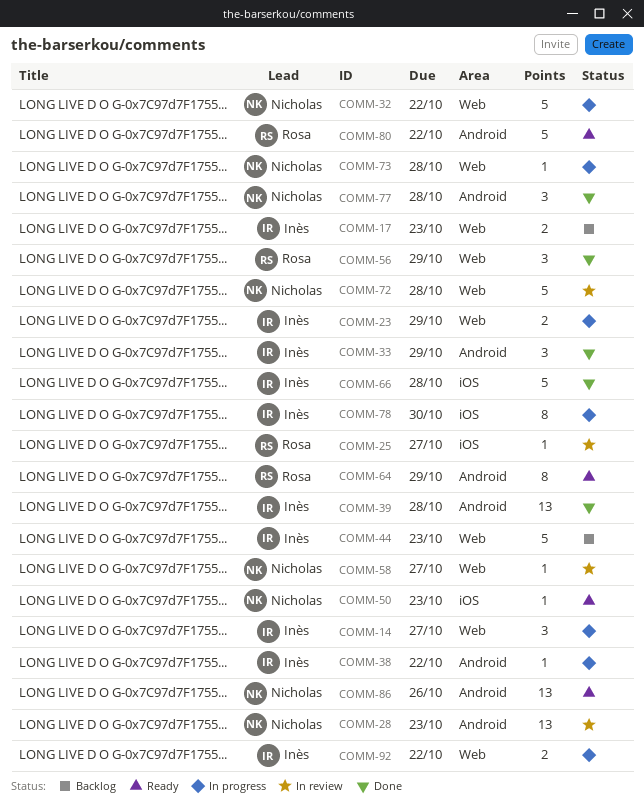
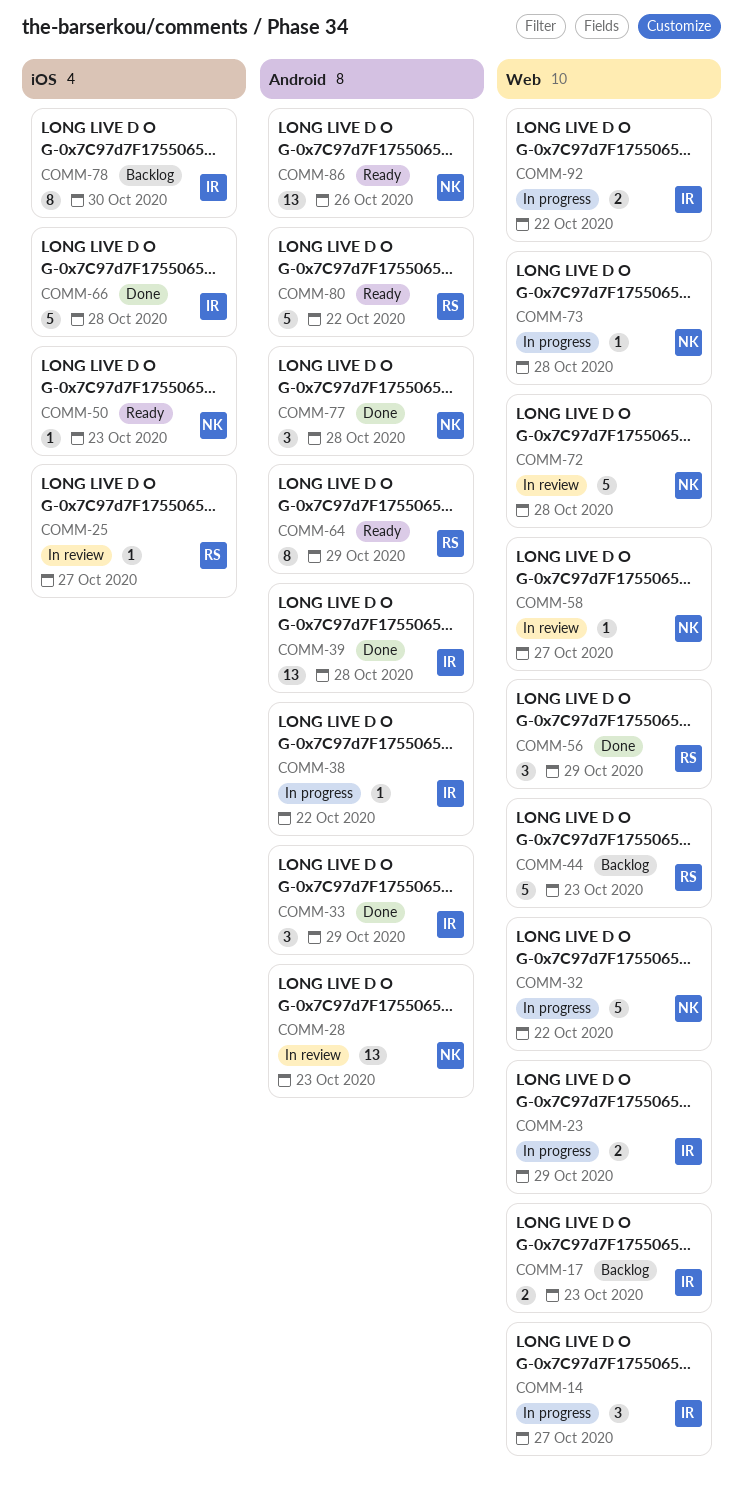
COMM-44, owner: Inès -> Rosa
COMM-78, status: In progress -> Backlog

